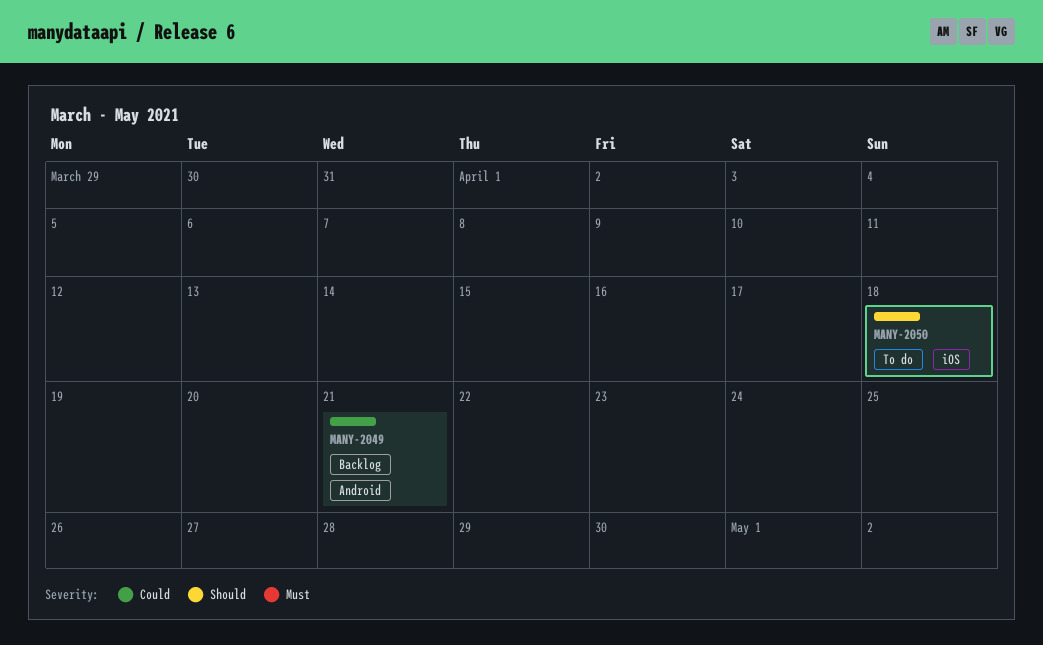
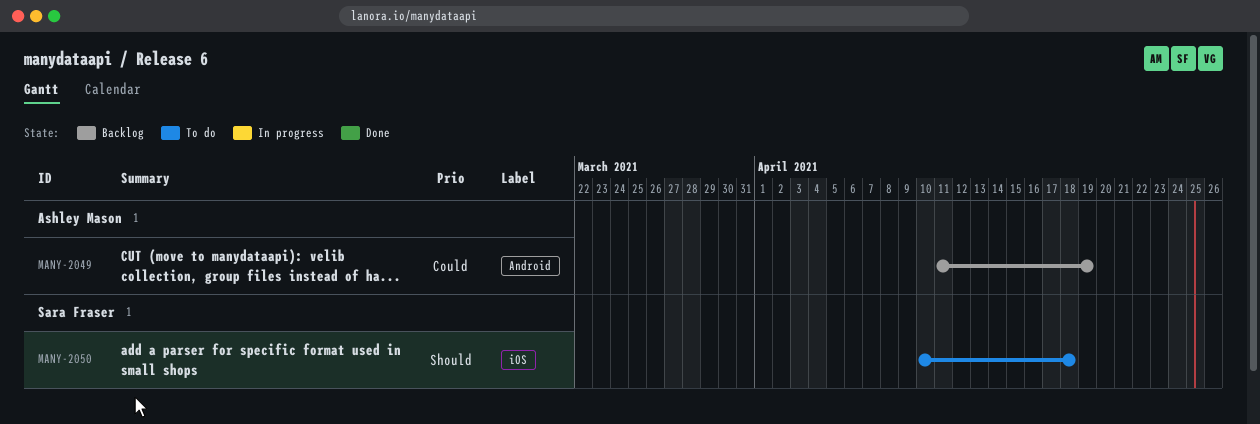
MANY-2049, due: Apr 21 -> Apr 19

